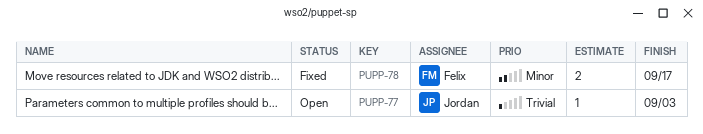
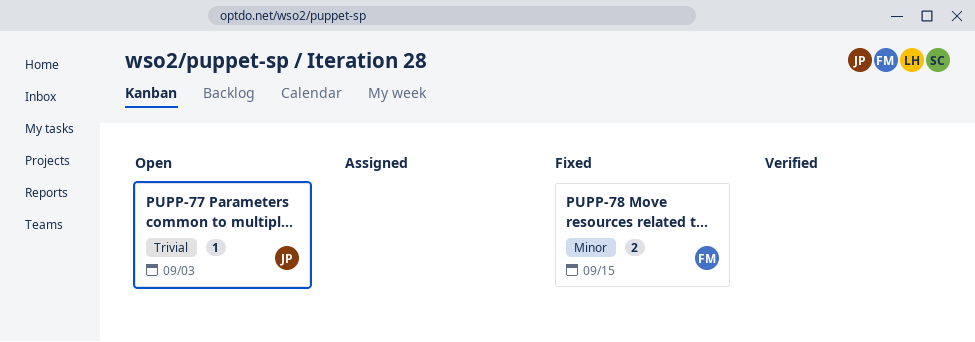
PUPP-78, due: Sep 17 -> Sep 15

